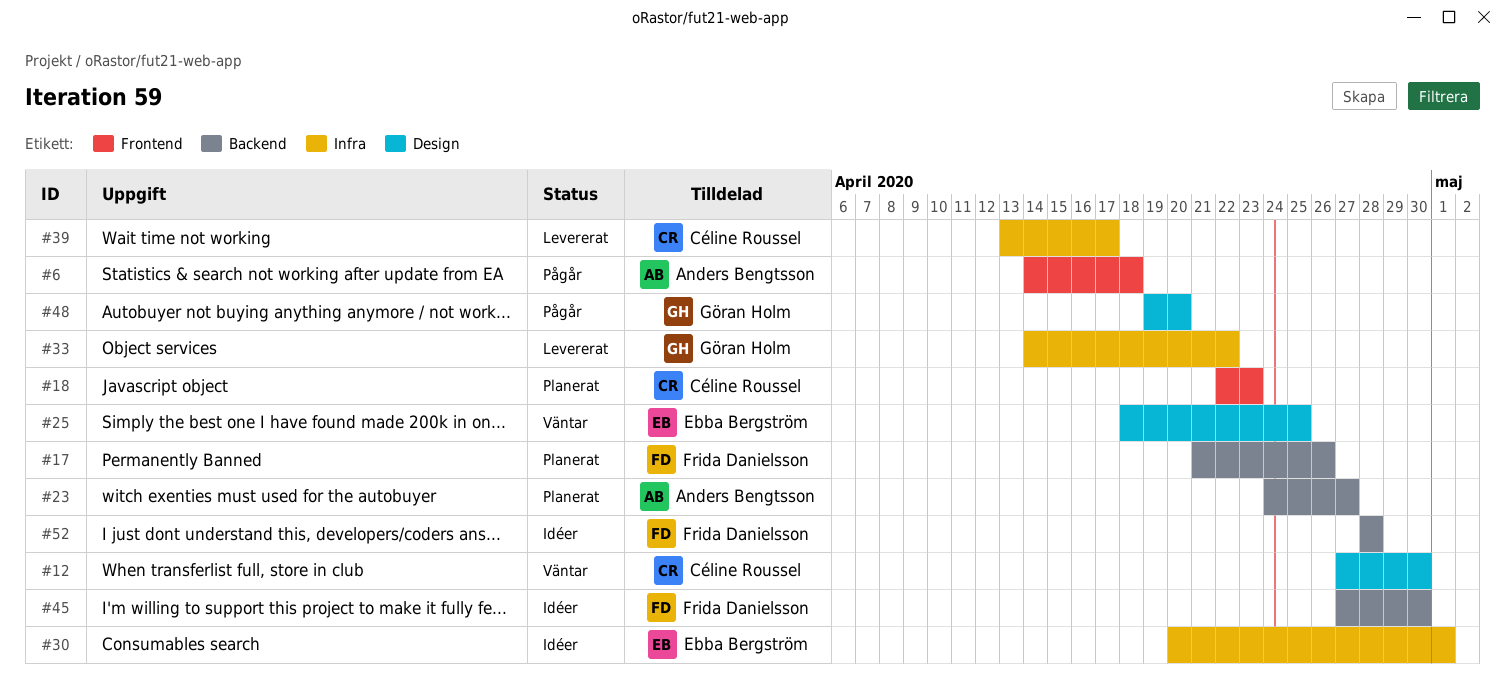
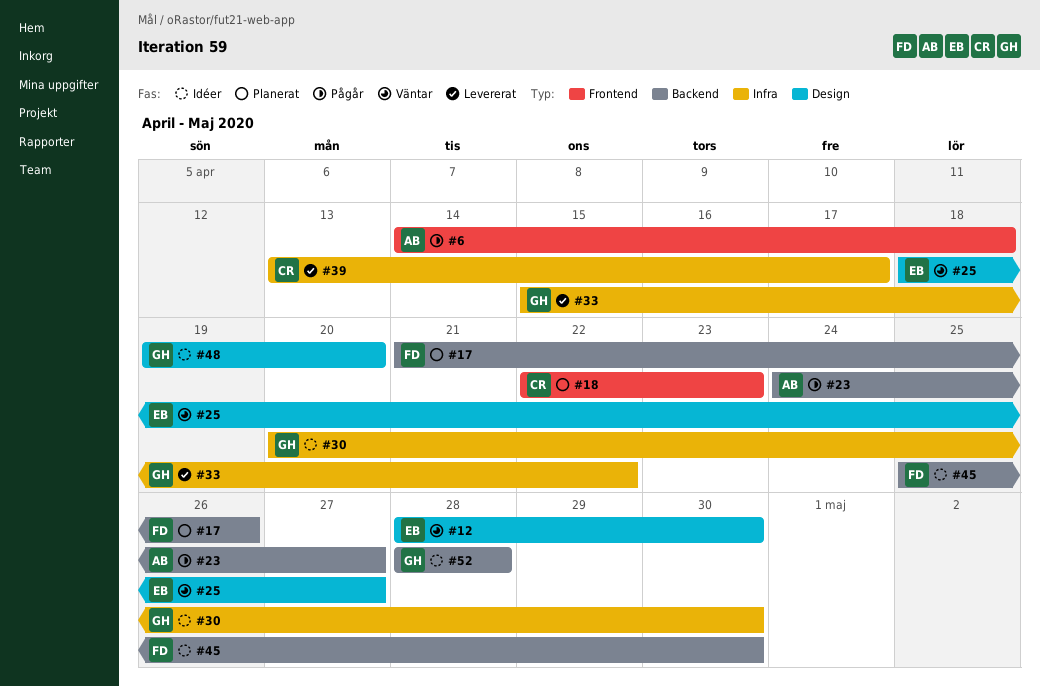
#12, owner: Céline Roussel -> Ebba Bergström
#12, start: Apr 27 -> Apr 28
#23, status: Planerat -> Pågår
#25, due: Apr 25 -> Apr 27
#30, owner: Ebba Bergström -> Göran Holm
#30, due: May 1 -> Apr 30
#33, start: Apr 14 -> Apr 15
#45, start: Apr 27 -> Apr 25
#48, status: Pågår -> Idéer
#52, owner: Frida Danielsson -> Göran Holm

